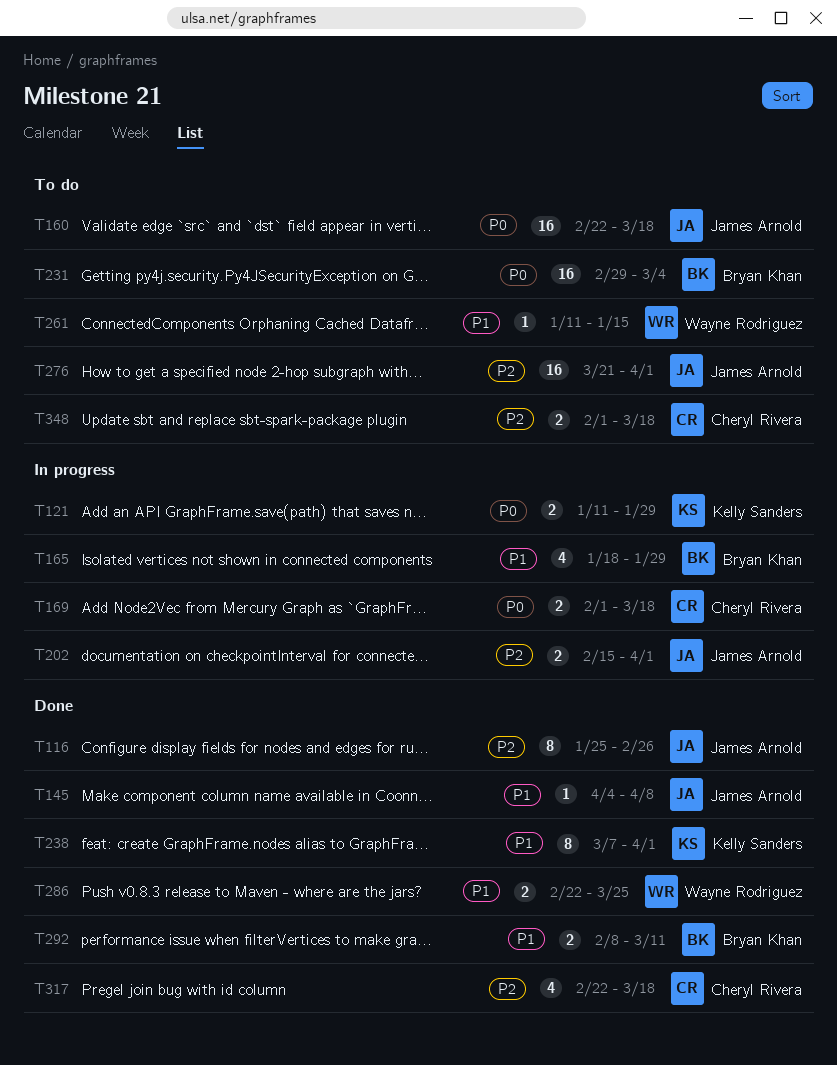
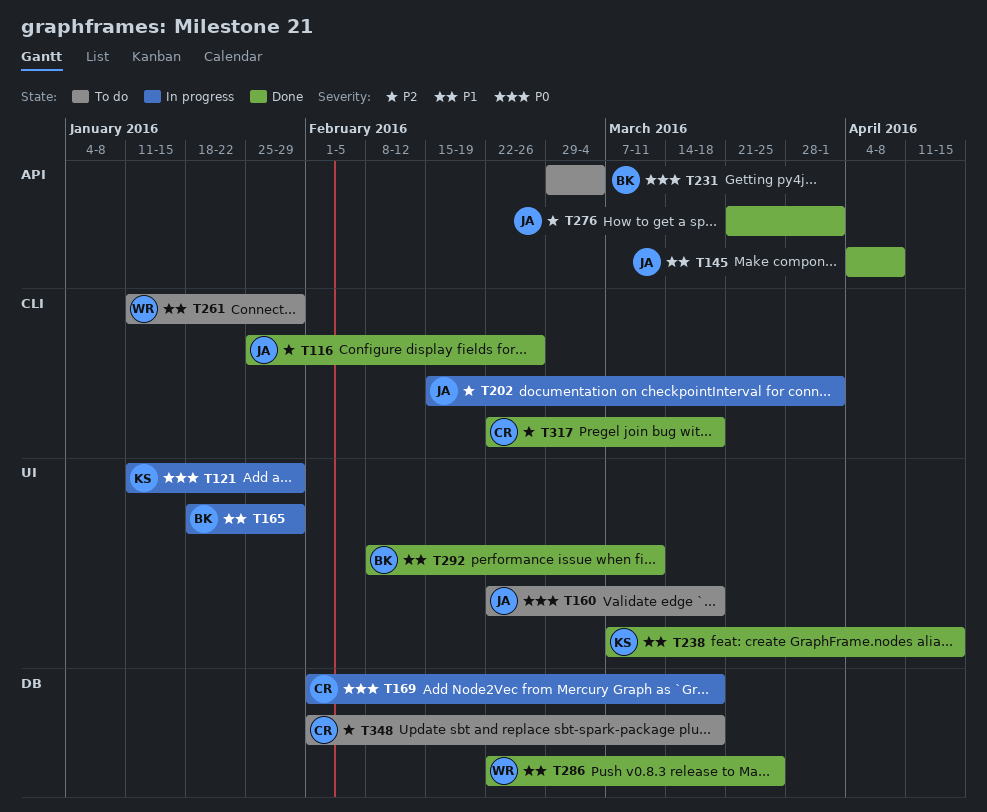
T238, due: Apr 1 -> Apr 15
T261, due: Jan 15 -> Jan 29
T276, status: To do -> Done

